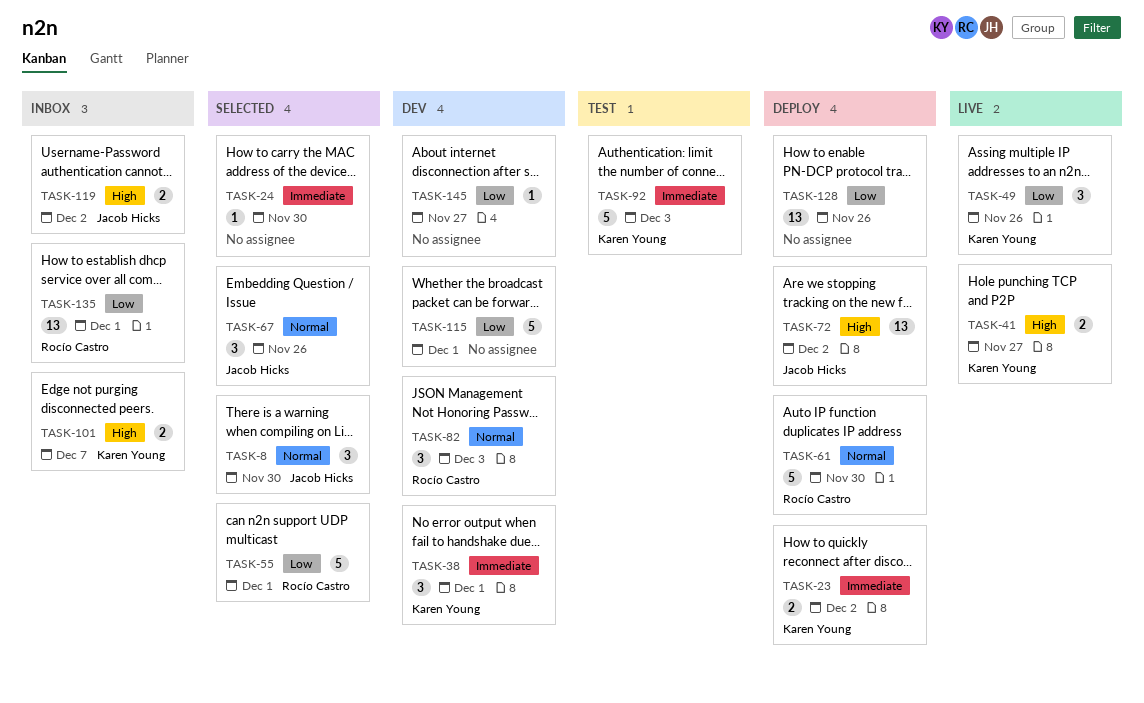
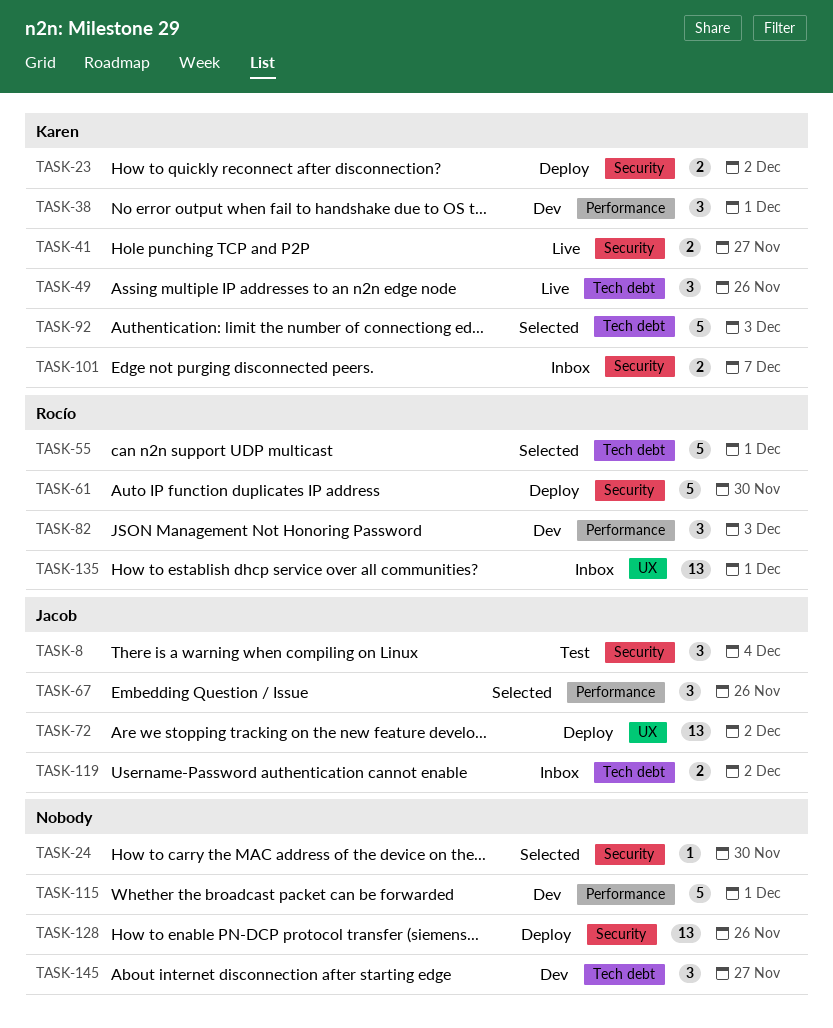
TASK-8, status: Selected -> Test
TASK-8, due: Nov 30 -> Dec 4
TASK-92, status: Test -> Selected
TASK-145, estimate: 1 -> 3

